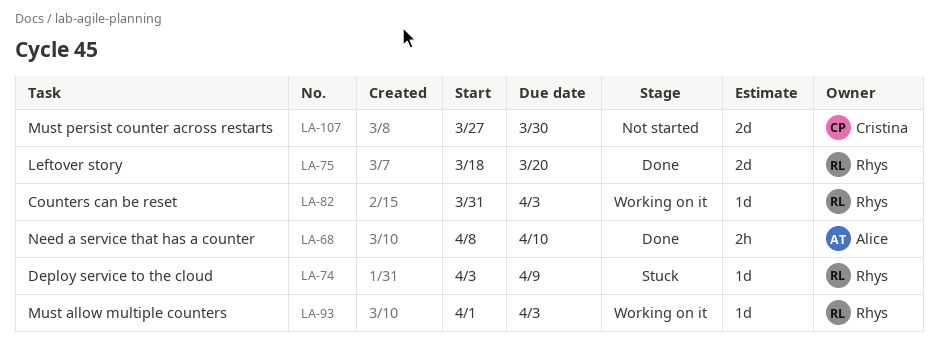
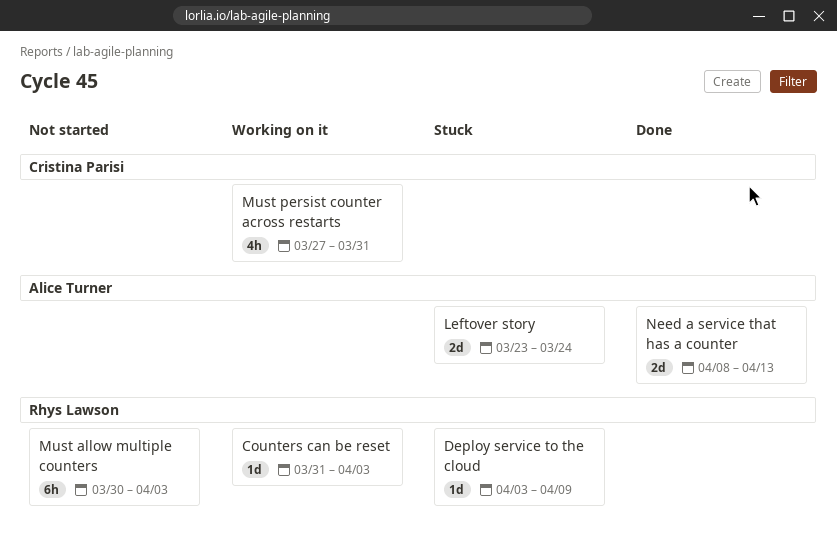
Leftover story, status: Done -> Stuck
Leftover story, owner: Rhys Lawson -> Alice Turner
Leftover story, start: Mar 18 -> Mar 23
Leftover story, due: Mar 20 -> Mar 24
Must allow multiple counters, status: Working on it -> Not started
Must allow multiple counters, estimate: 1d -> 6h
Must allow multiple counters, start: Apr 1 -> Mar 30
Must persist counter across restarts, status: Not started -> Working on it
Must persist counter across restarts, estimate: 2d -> 4h
Must persist counter across restarts, due: Mar 30 -> Mar 31
Need a service that has a counter, estimate: 2h -> 2d
Need a service that has a counter, due: Apr 10 -> Apr 13

